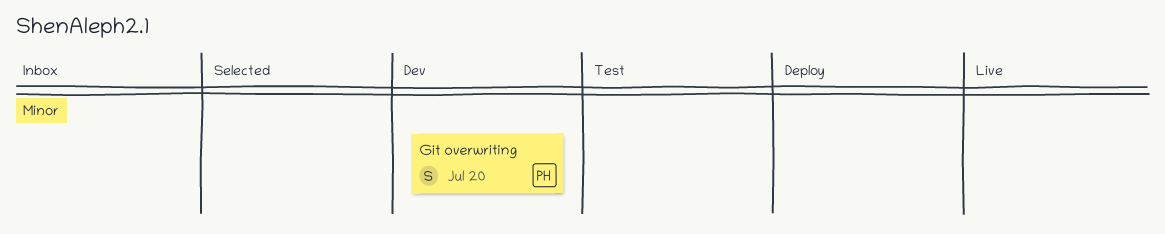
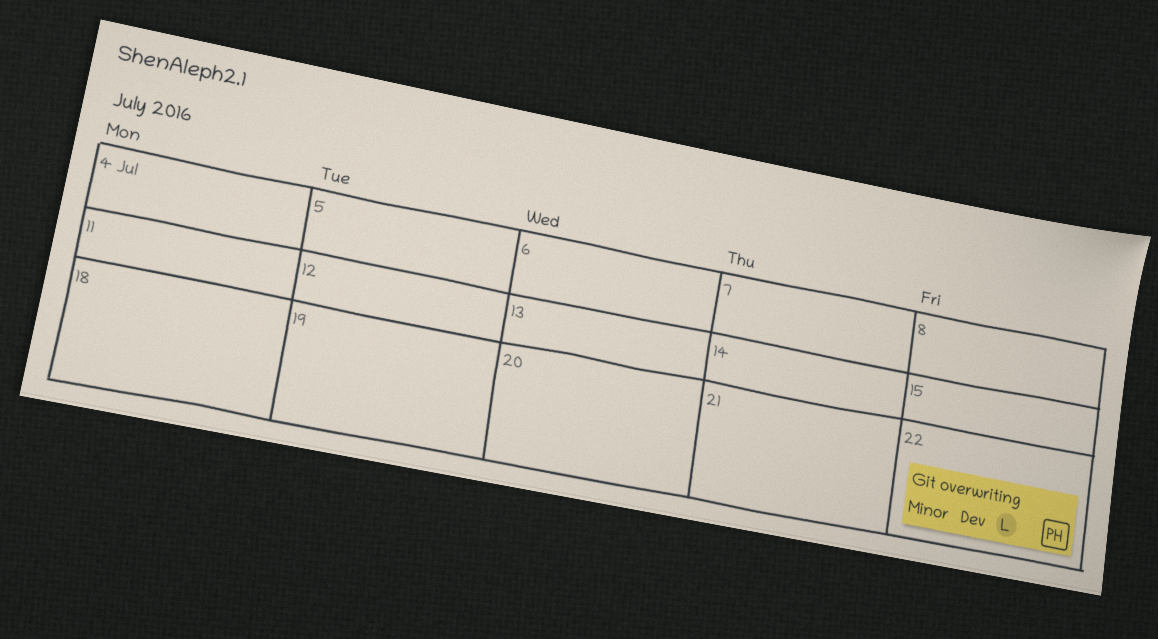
Git overwriting, estimate: S -> L
Git overwriting, due: Jul 20 -> Jul 22

